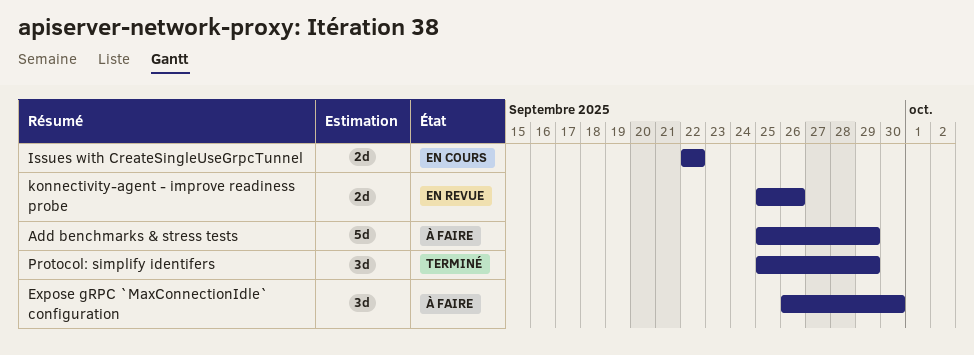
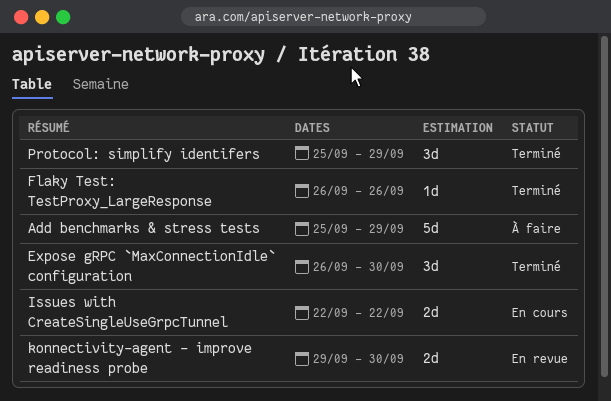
Expose gRPC `MaxConnectionIdle` configuration, status: À faire -> Terminé
Flaky Test: TestProxy_LargeResponse: none -> present
konnectivity-agent - improve readiness probe, start: Sep 25 -> Sep 29
konnectivity-agent - improve readiness probe, due: Sep 26 -> Sep 30

